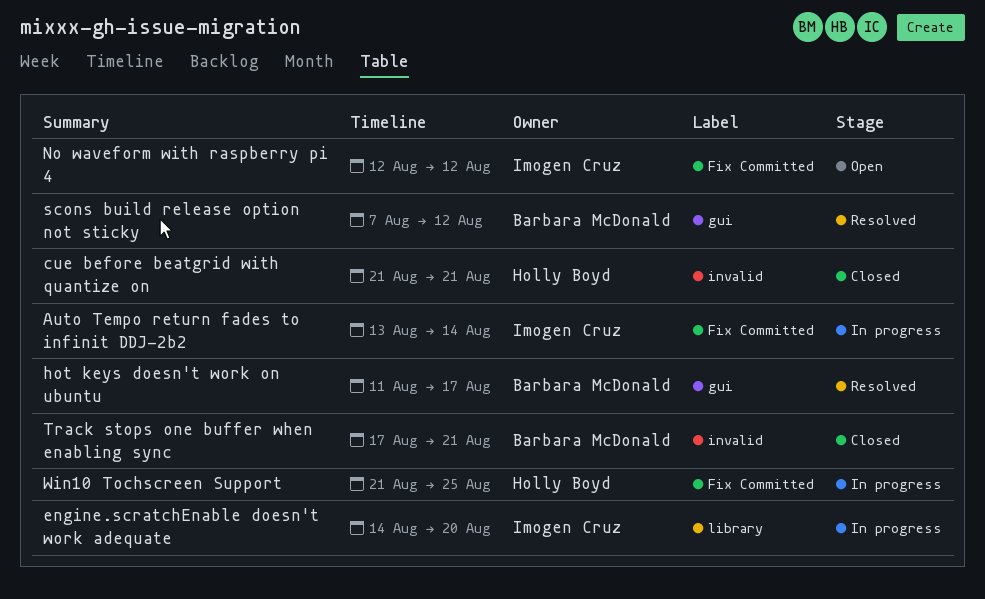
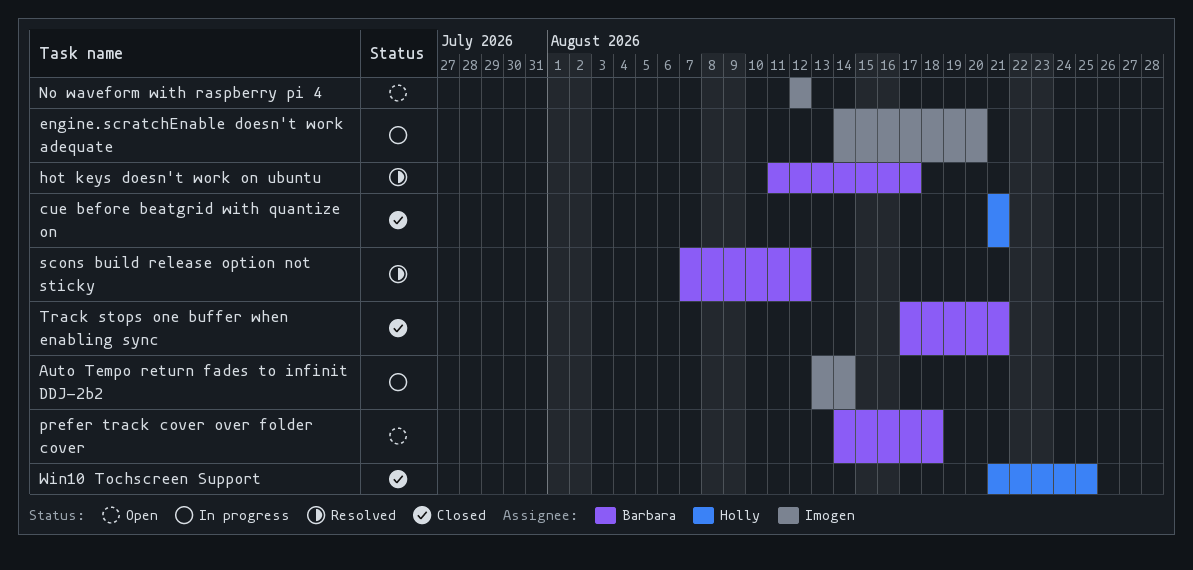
prefer track cover over folder cover: none -> present
Win10 Tochscreen Support, status: In progress -> Closed

